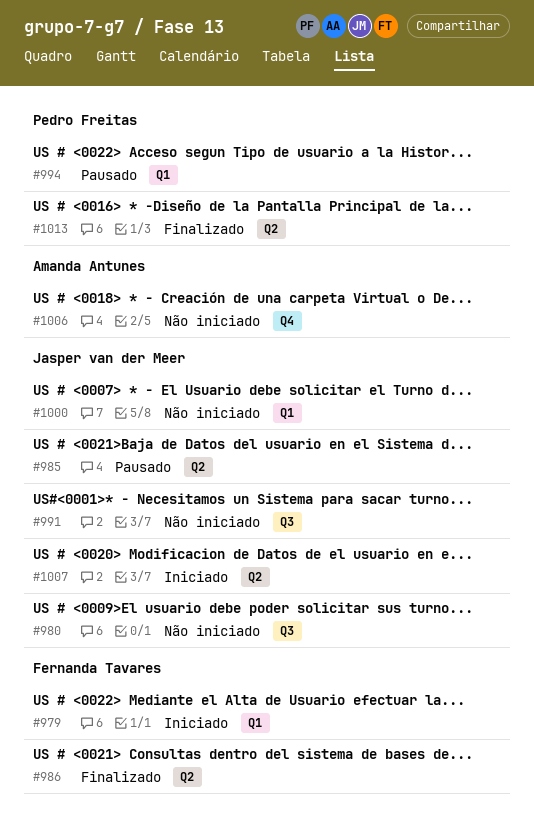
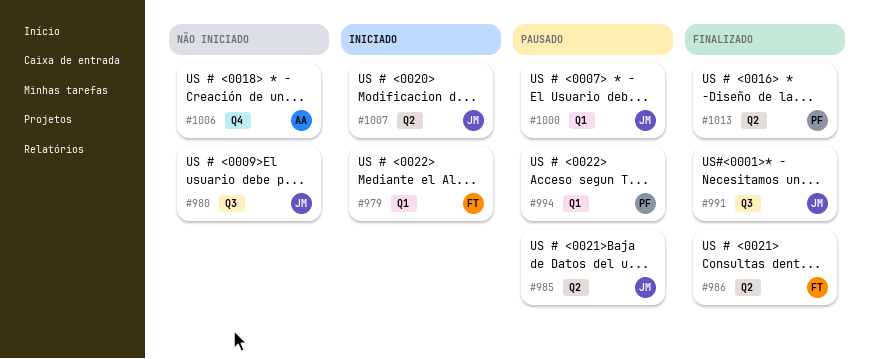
#991, status: Não iniciado -> Finalizado
#1000, status: Não iniciado -> Pausado

